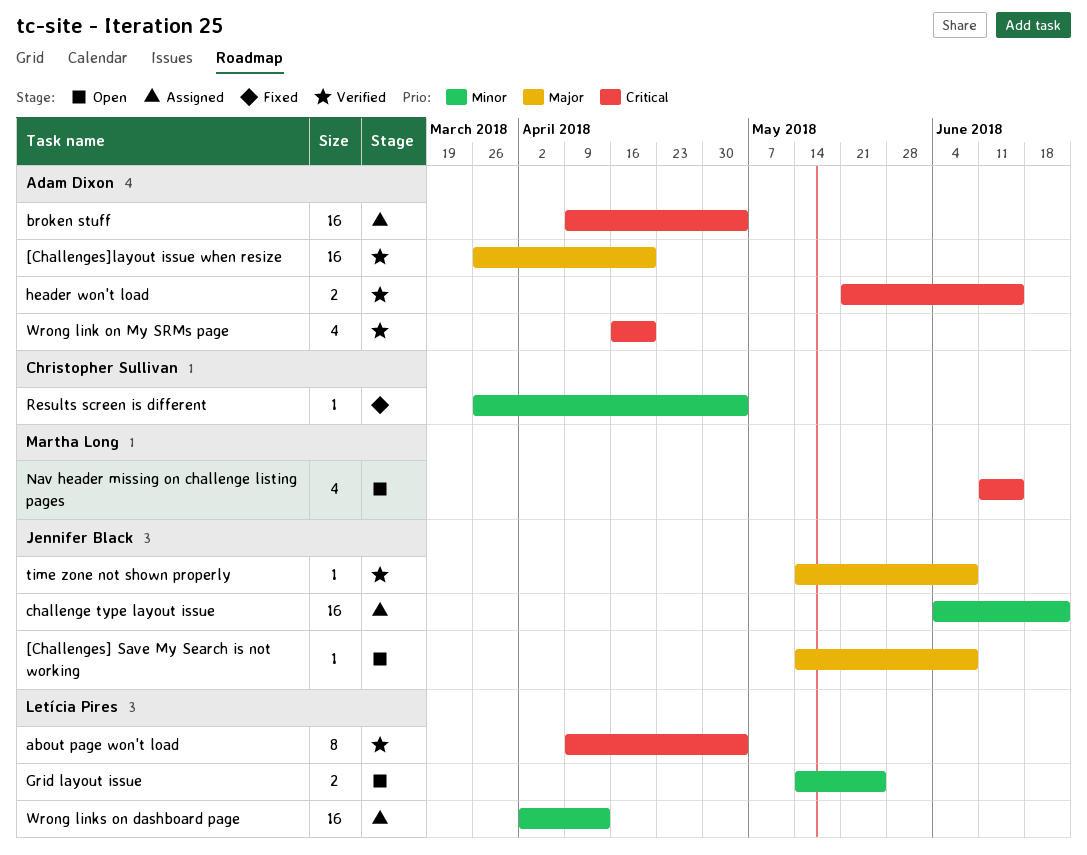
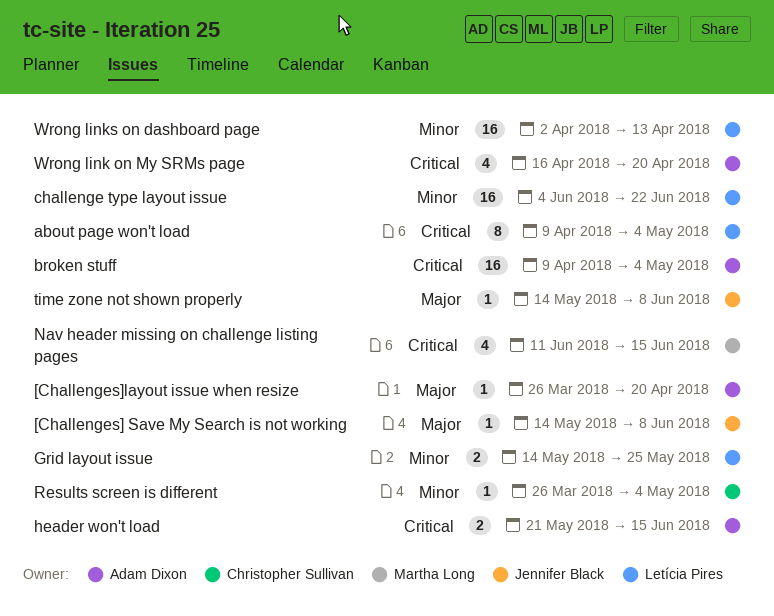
[Challenges]layout issue when resize, estimate: 16 -> 1
challenge type layout issue, owner: Jennifer Black -> Letícia Pires

